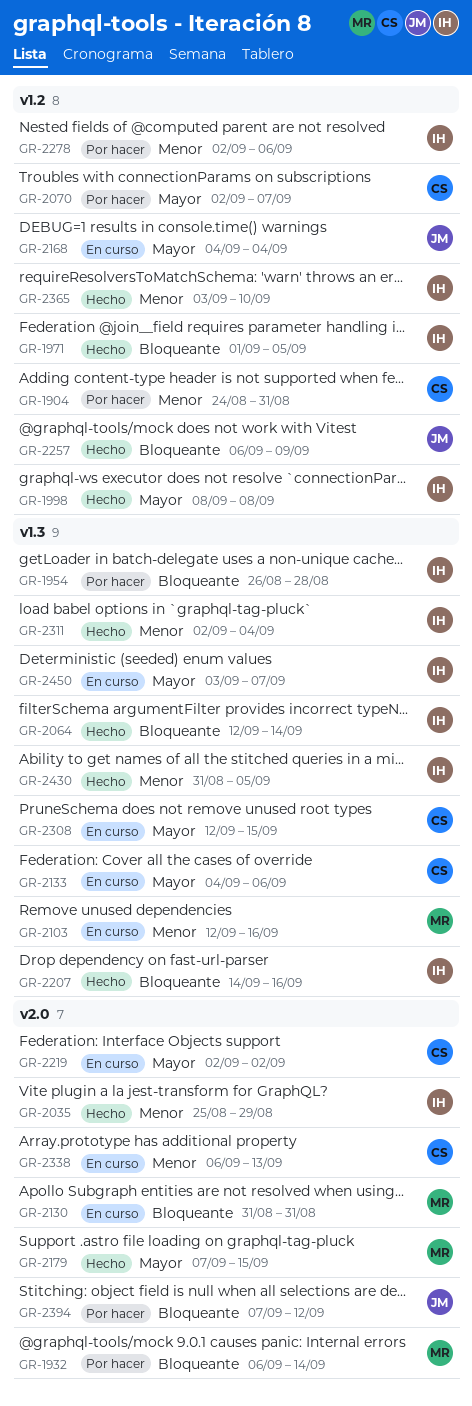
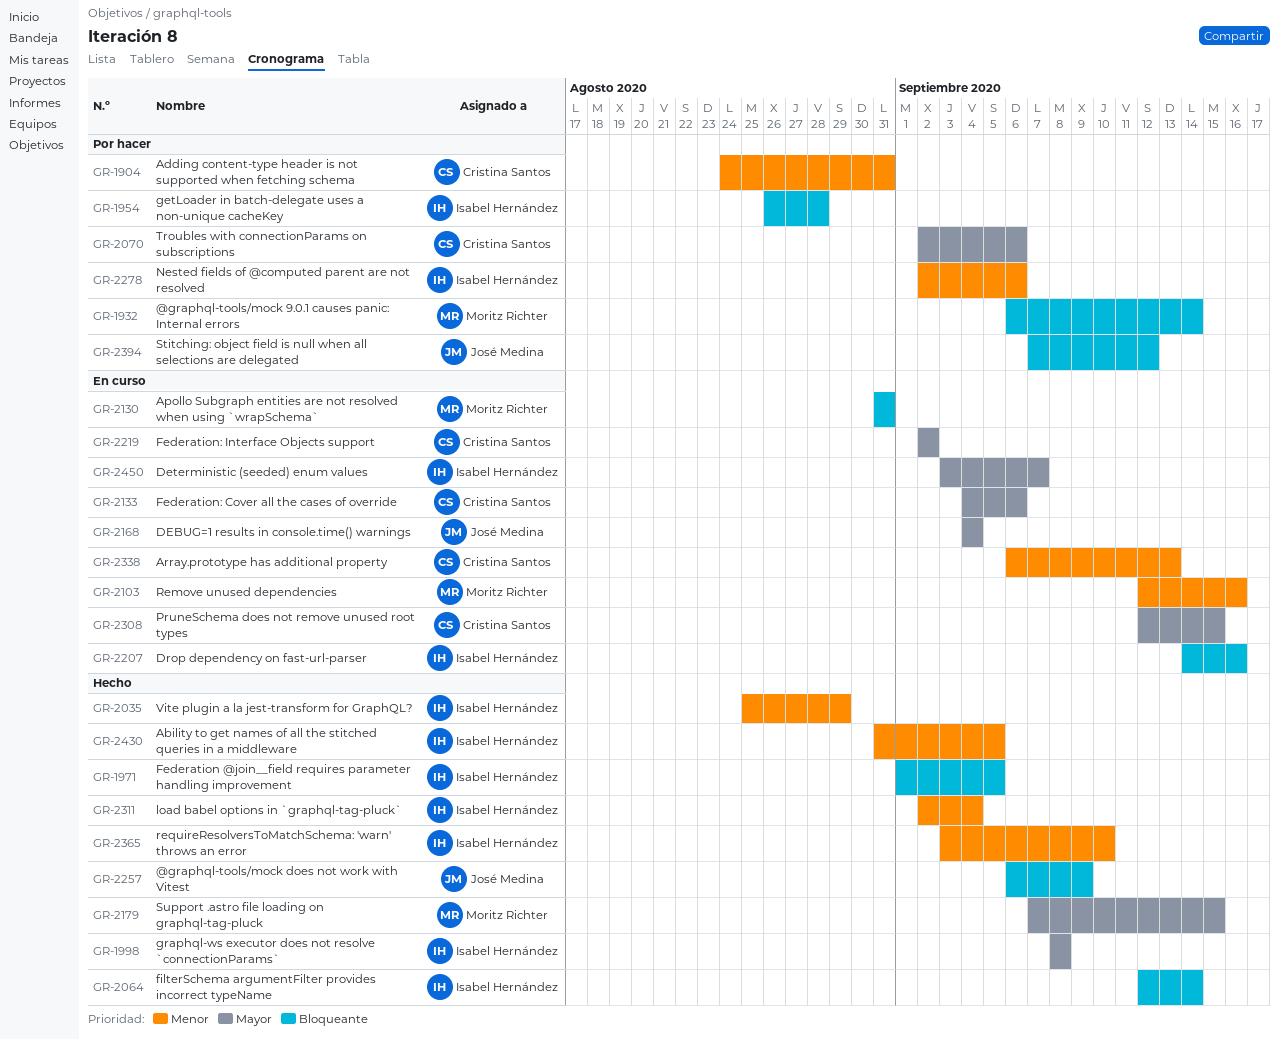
GR-2070, due: Sep 7 -> Sep 6
GR-2207, status: Hecho -> En curso

